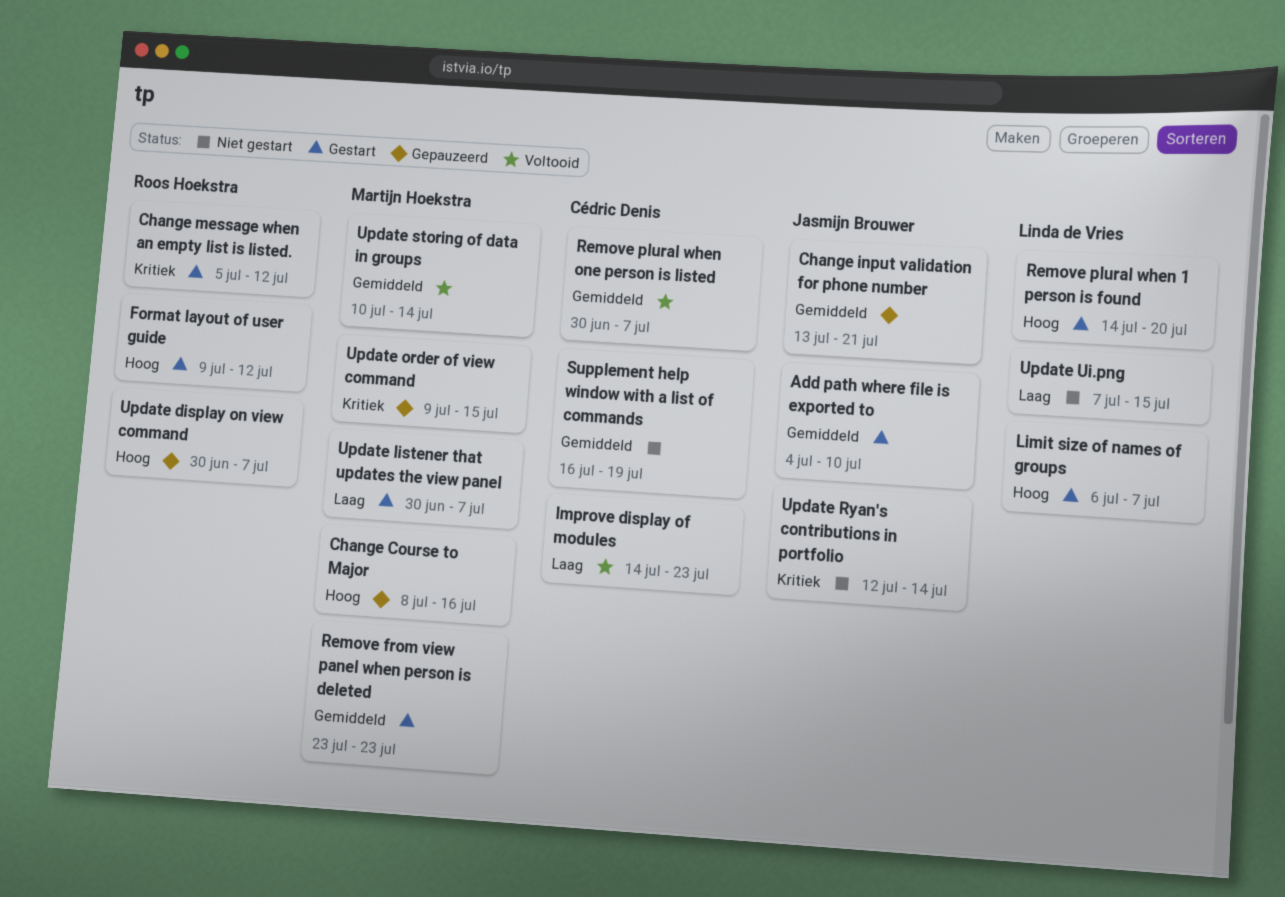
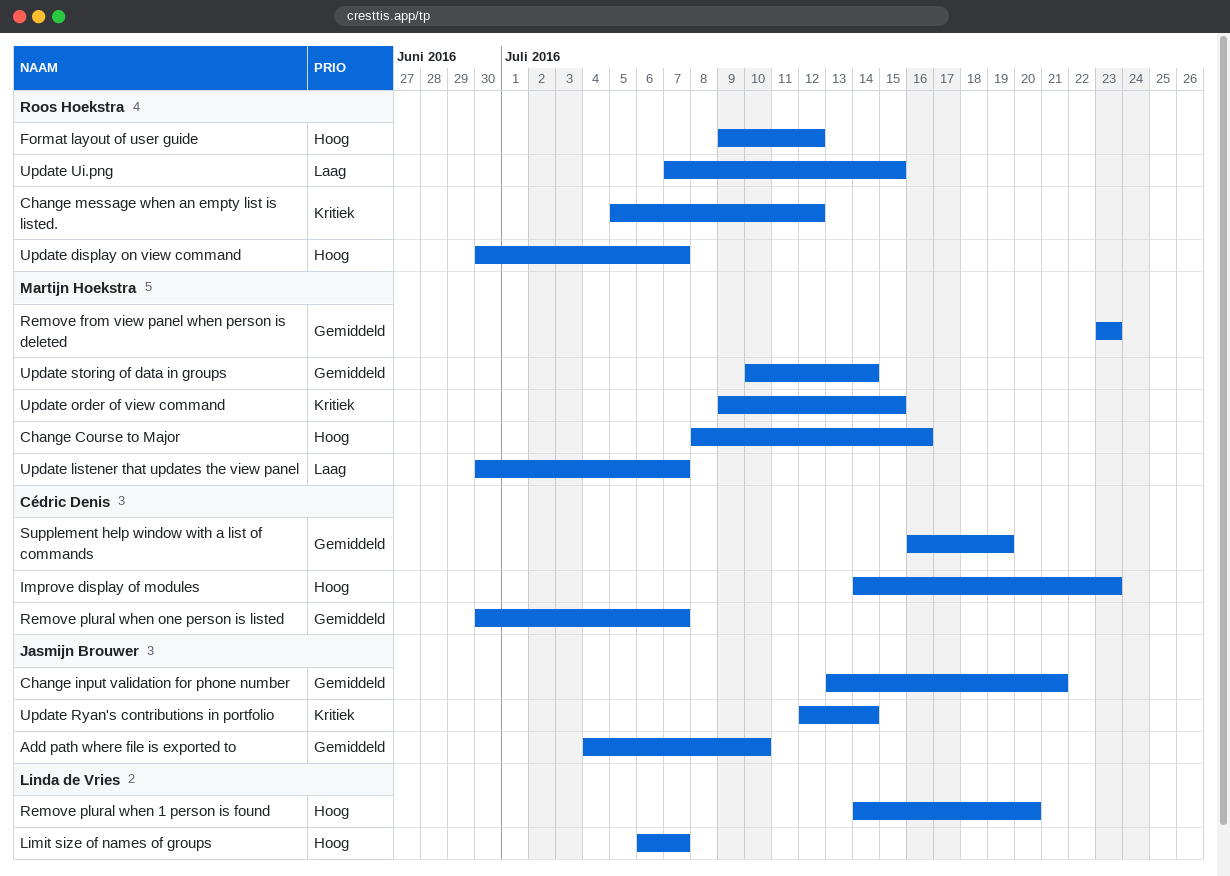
Improve display of modules, priority: Laag -> Hoog
Update Ui.png, owner: Linda de Vries -> Roos Hoekstra

